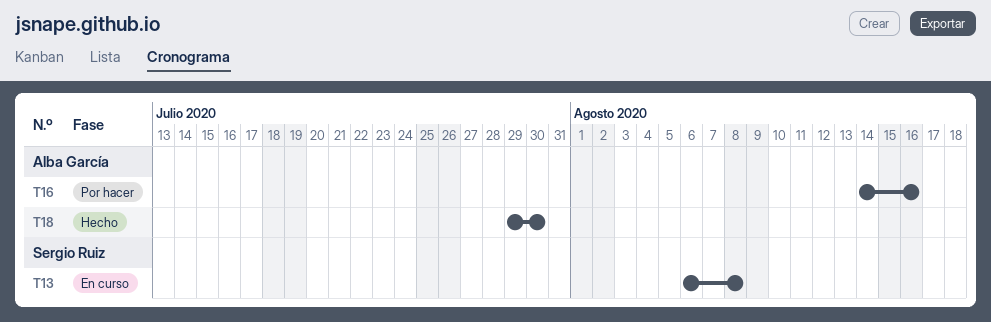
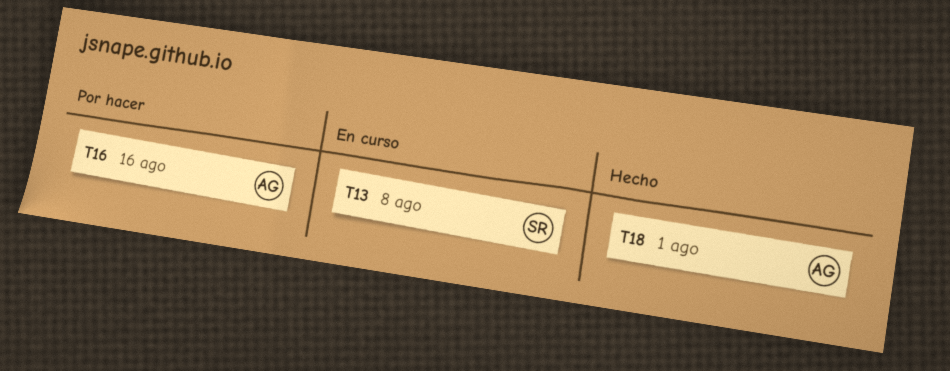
T18, due: Jul 30 -> Aug 1

